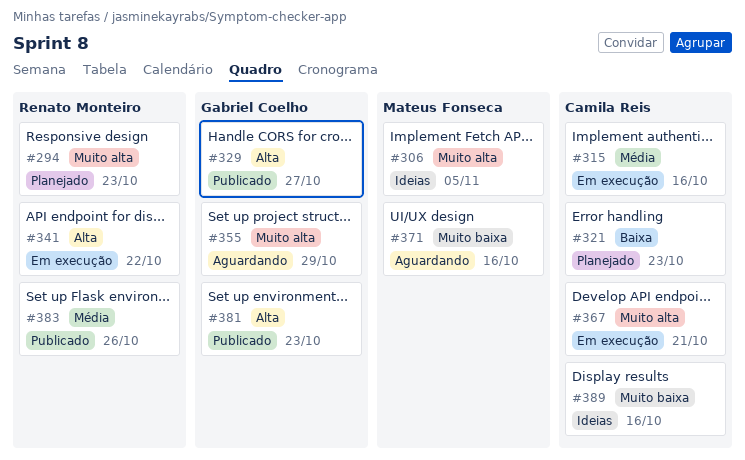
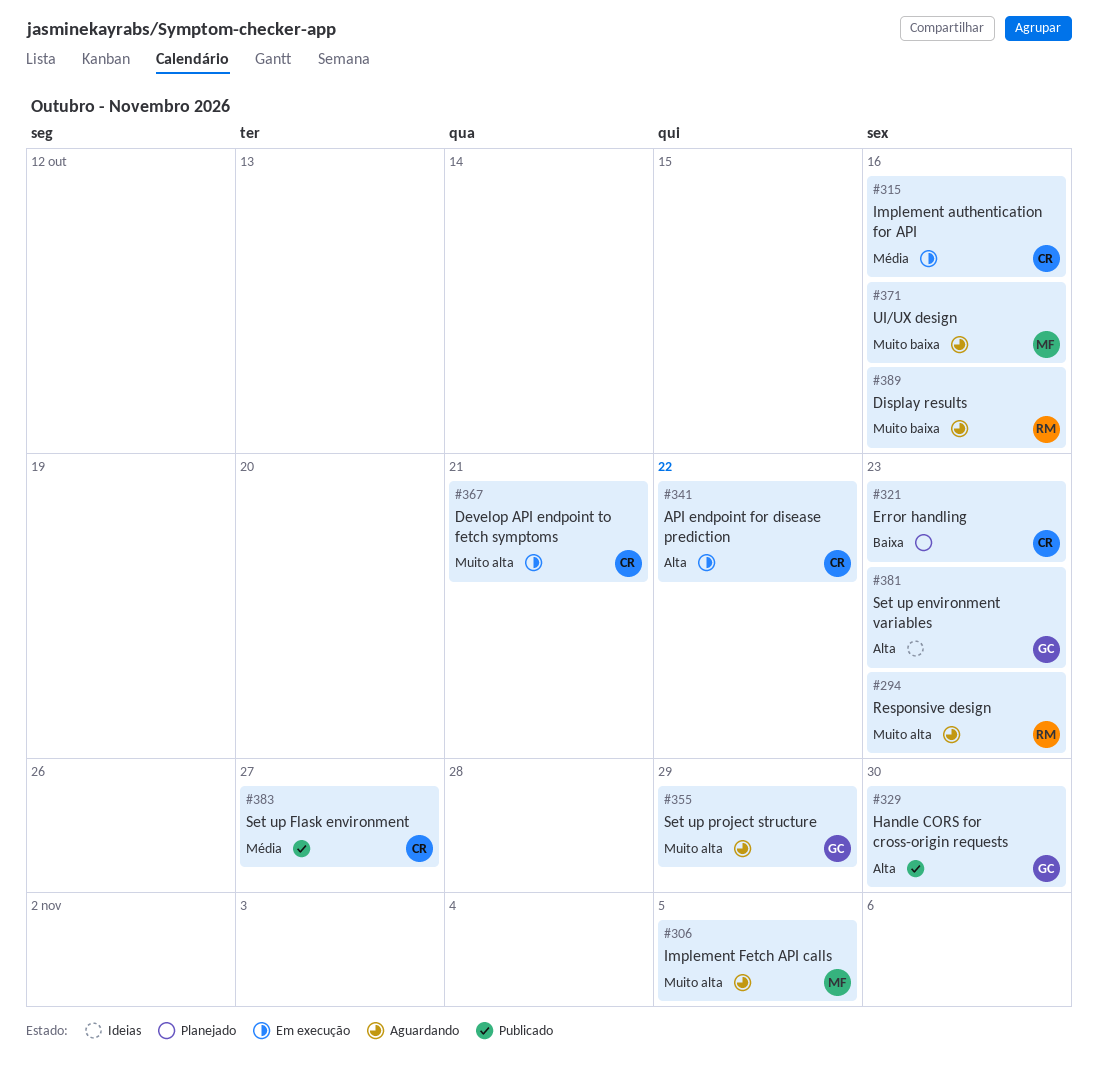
#294, status: Planejado -> Aguardando
#306, status: Ideias -> Aguardando
#329, due: Oct 27 -> Oct 30
#341, owner: Renato Monteiro -> Camila Reis
#381, status: Publicado -> Ideias
#383, owner: Renato Monteiro -> Camila Reis
#383, due: Oct 26 -> Oct 27
#389, status: Ideias -> Aguardando
#389, owner: Camila Reis -> Renato Monteiro

